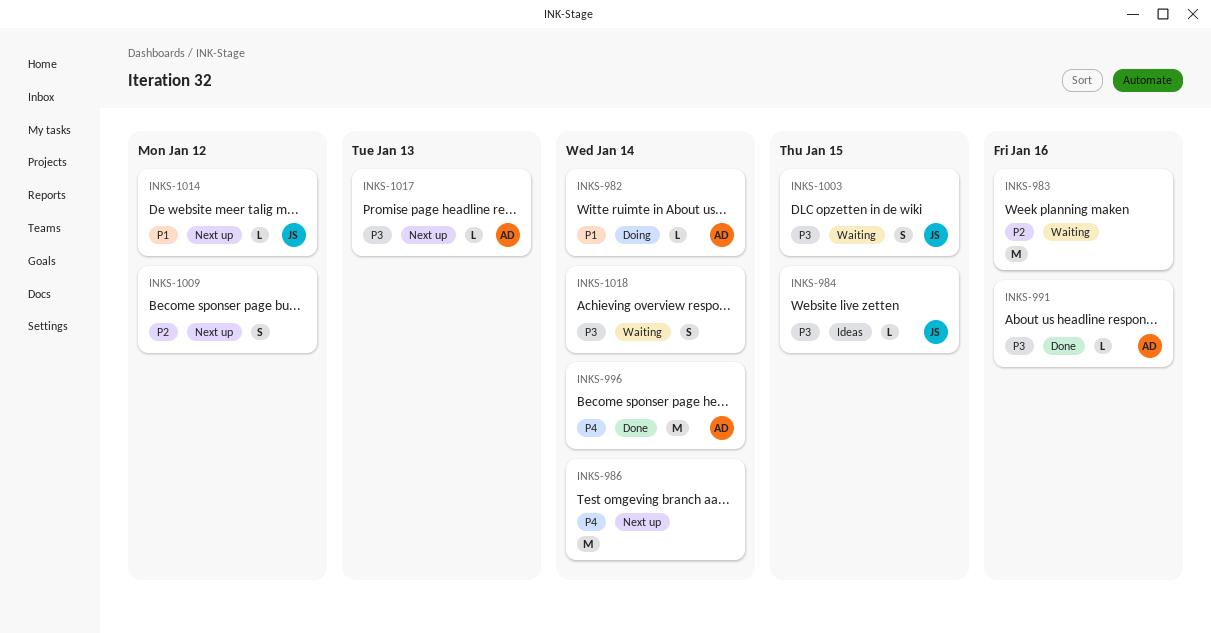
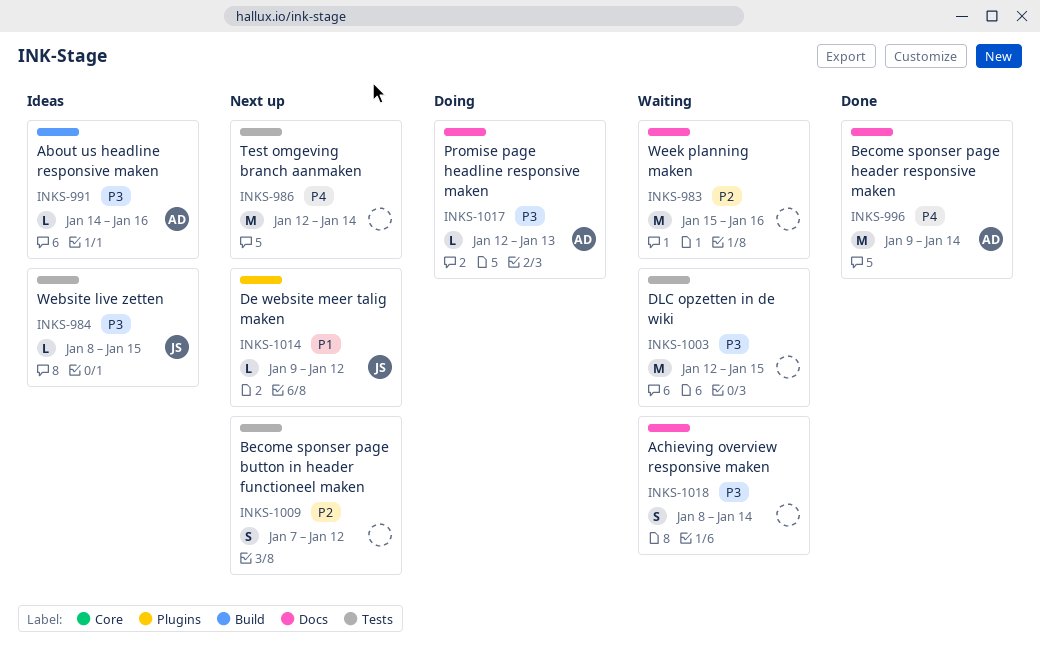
INKS-982: present -> none
INKS-991, status: Done -> Ideas
INKS-1003, owner: JS -> none
INKS-1003, estimate: S -> M
INKS-1017, status: Next up -> Doing

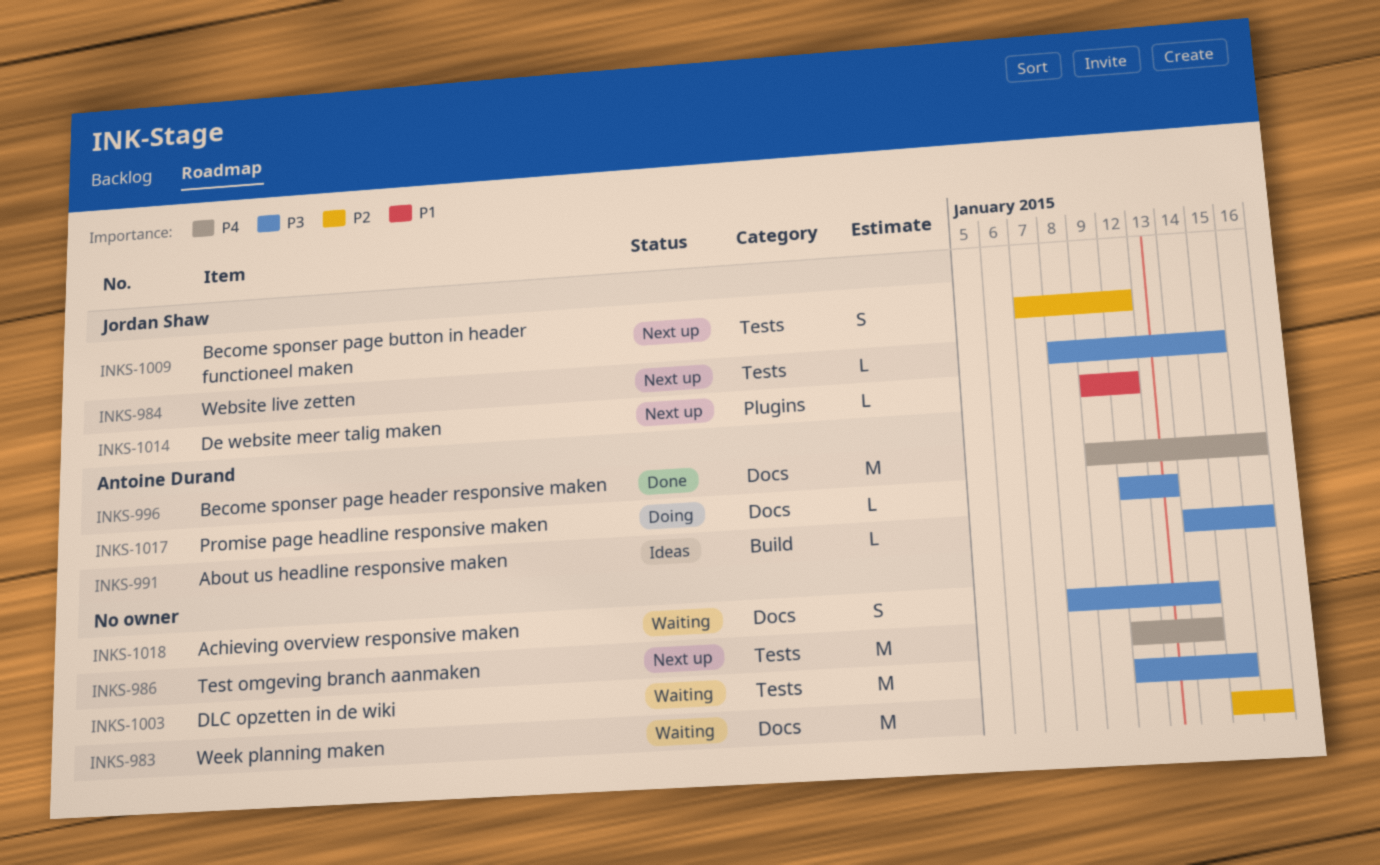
INKS-984, status: Ideas -> Next up
INKS-996, due: Jan 14 -> Jan 16
INKS-1009, owner: none -> Jordan Shaw

